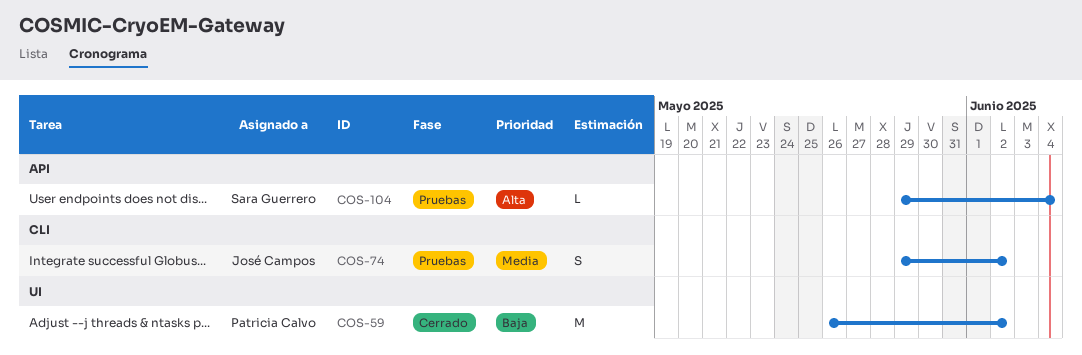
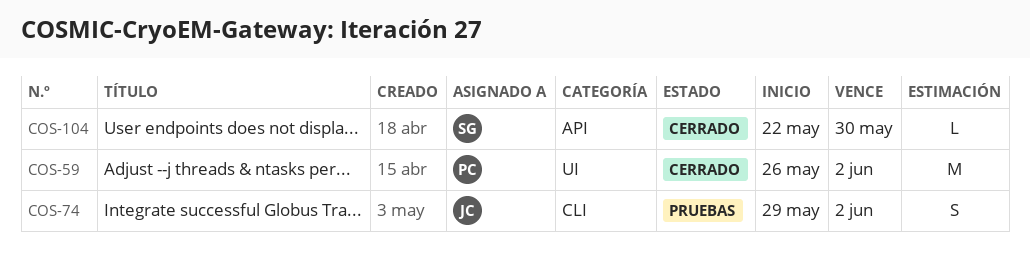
COS-104, status: Pruebas -> Cerrado
COS-104, start: May 29 -> May 22
COS-104, due: Jun 4 -> May 30

